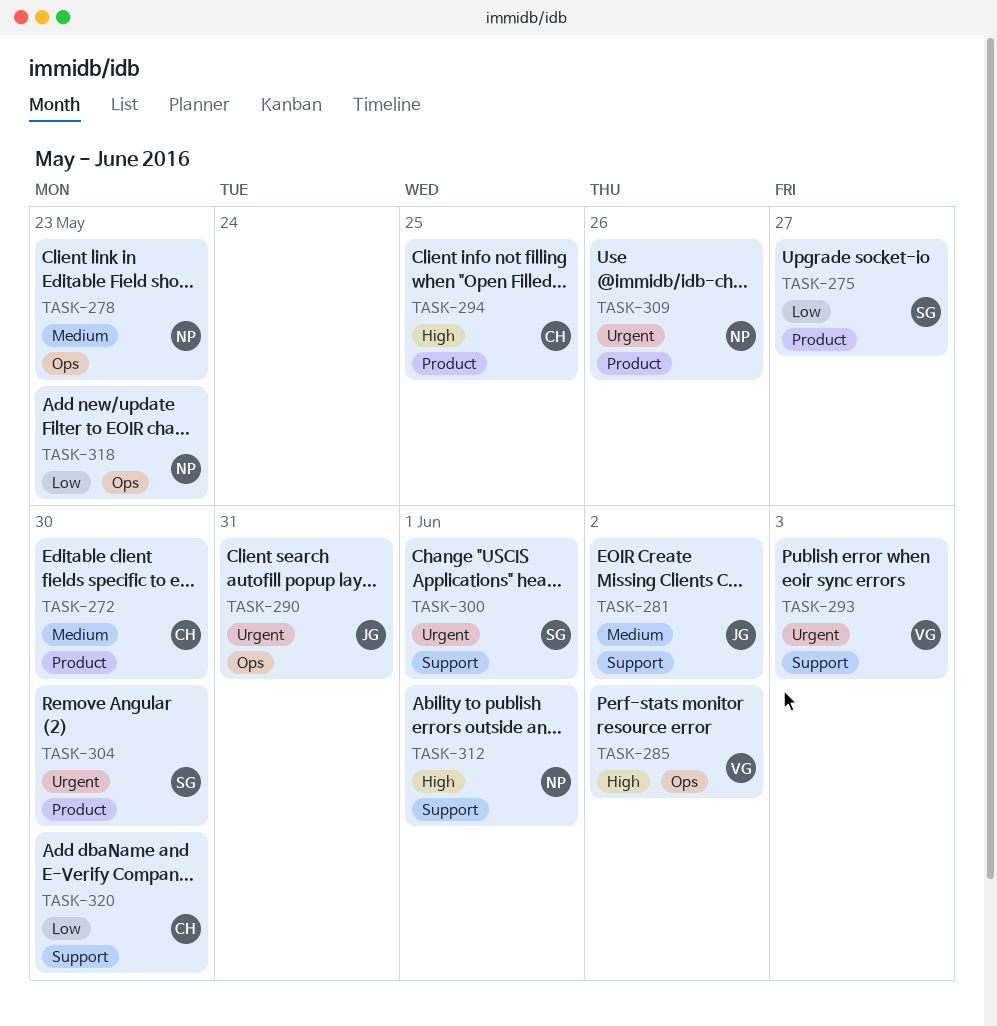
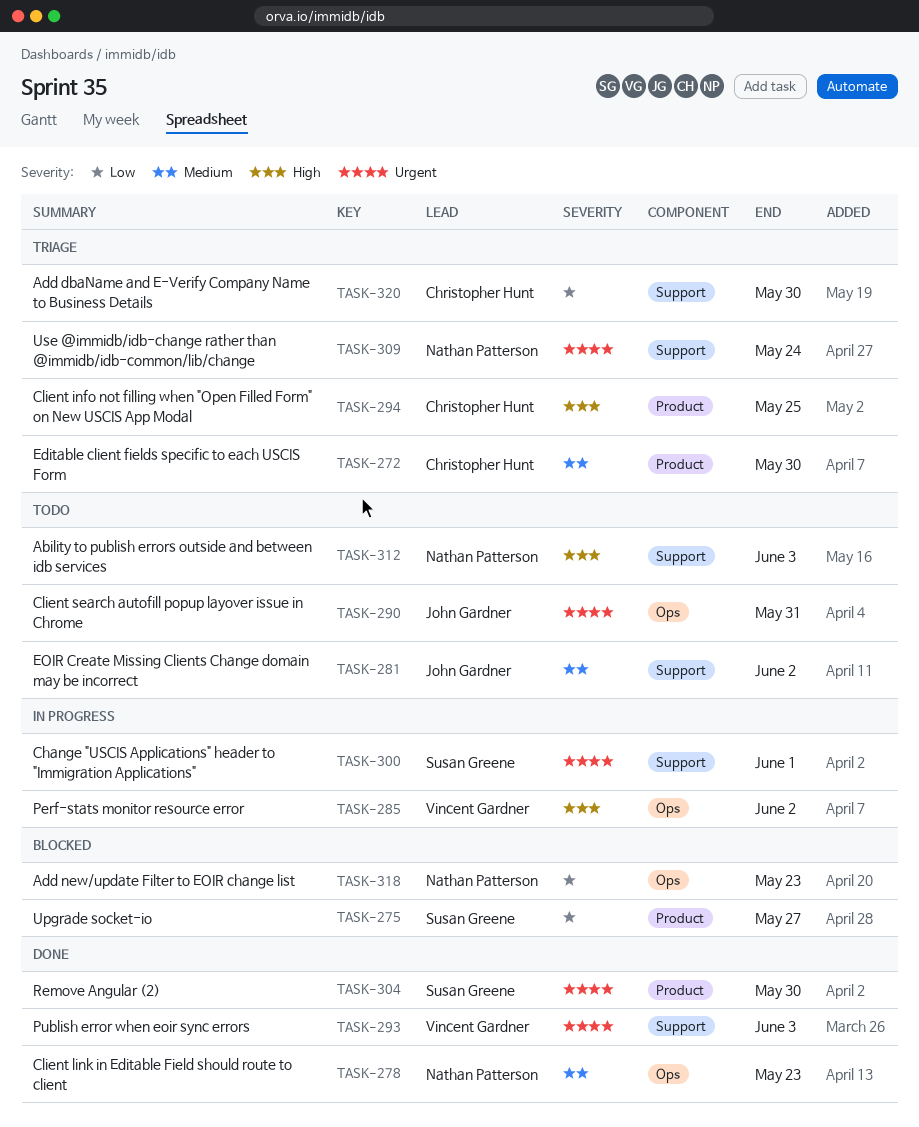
TASK-309, label: Product -> Support
TASK-309, due: May 26 -> May 24
TASK-312, due: Jun 1 -> Jun 3

